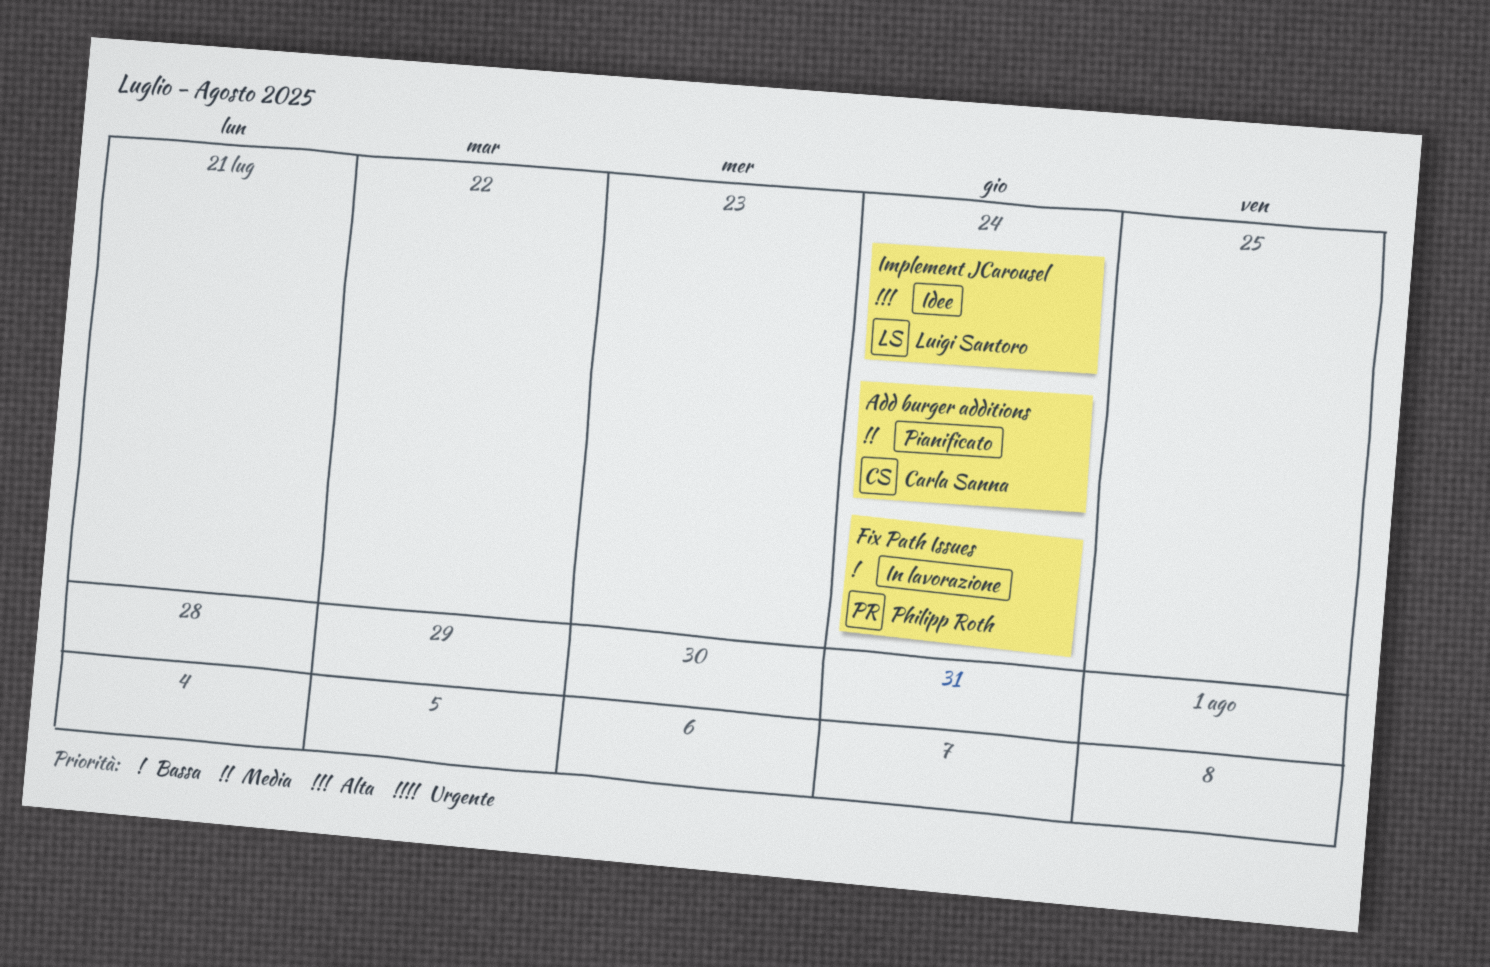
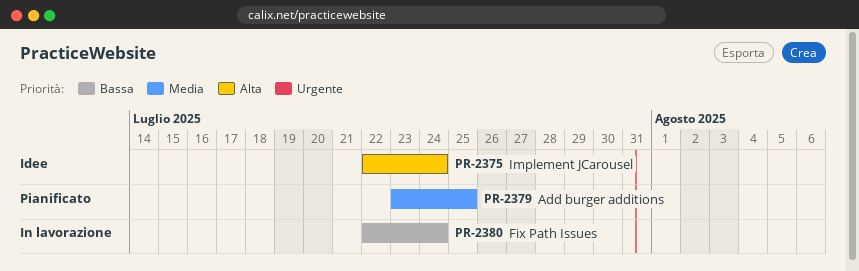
Add burger additions, due: Jul 24 -> Jul 25

